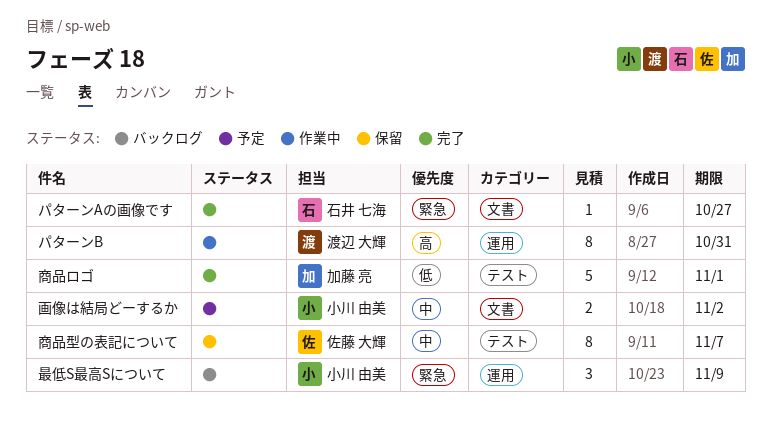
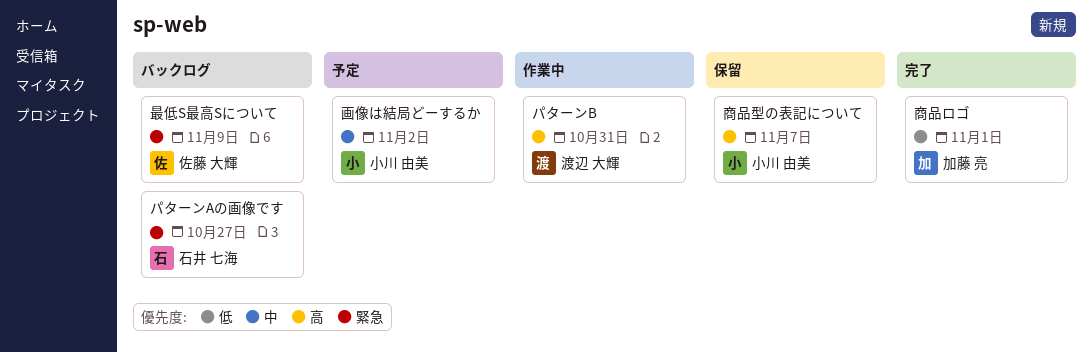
パターンAの画像です, status: 完了 -> バックログ
商品型の表記について, owner: 佐藤 大輝 -> 小川 由美
商品型の表記について, priority: 中 -> 高
最低S最高Sについて, owner: 小川 由美 -> 佐藤 大輝

